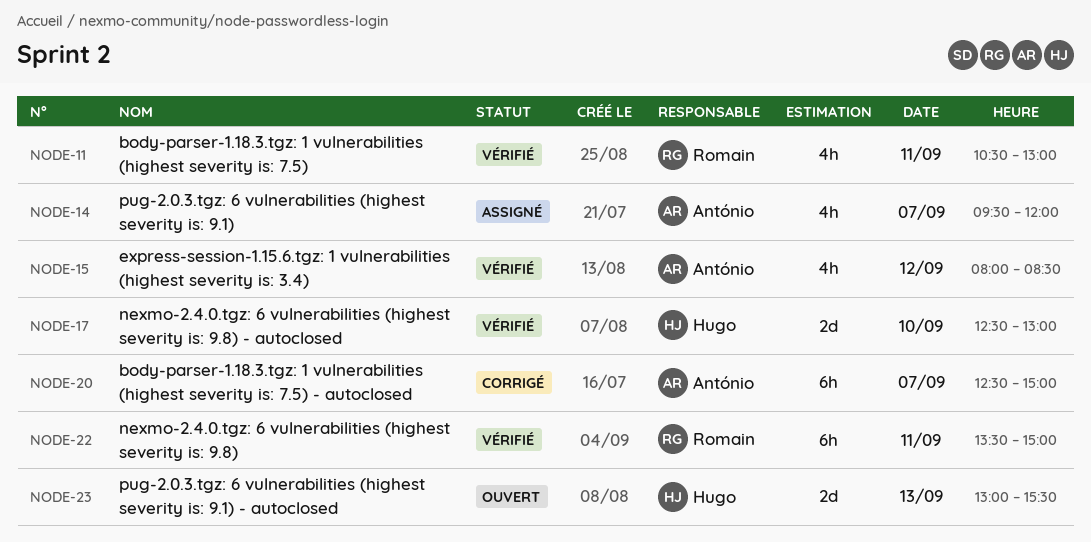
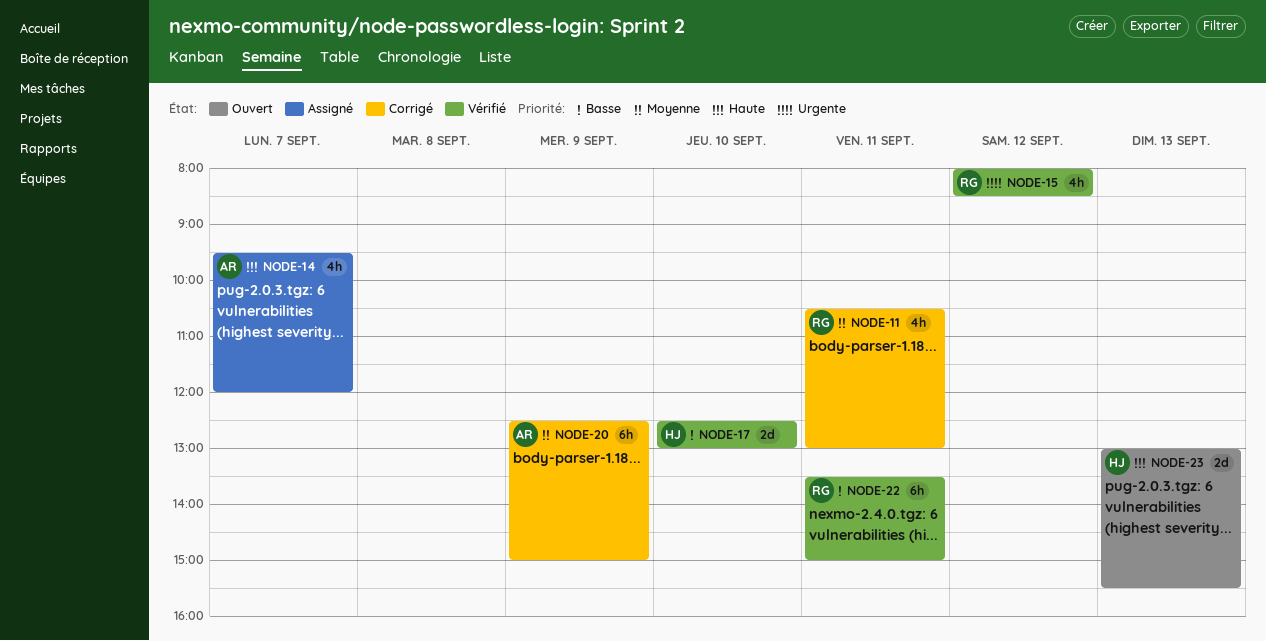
NODE-11, status: Vérifié -> Corrigé
NODE-15, owner: António -> Romain
NODE-20, day: Sep 7 -> Sep 9

